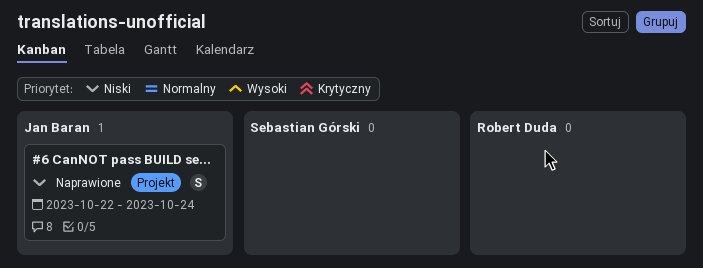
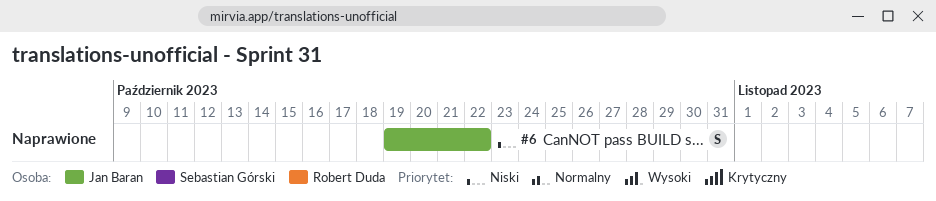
#6, start: Oct 22 -> Oct 19
#6, due: Oct 24 -> Oct 22

